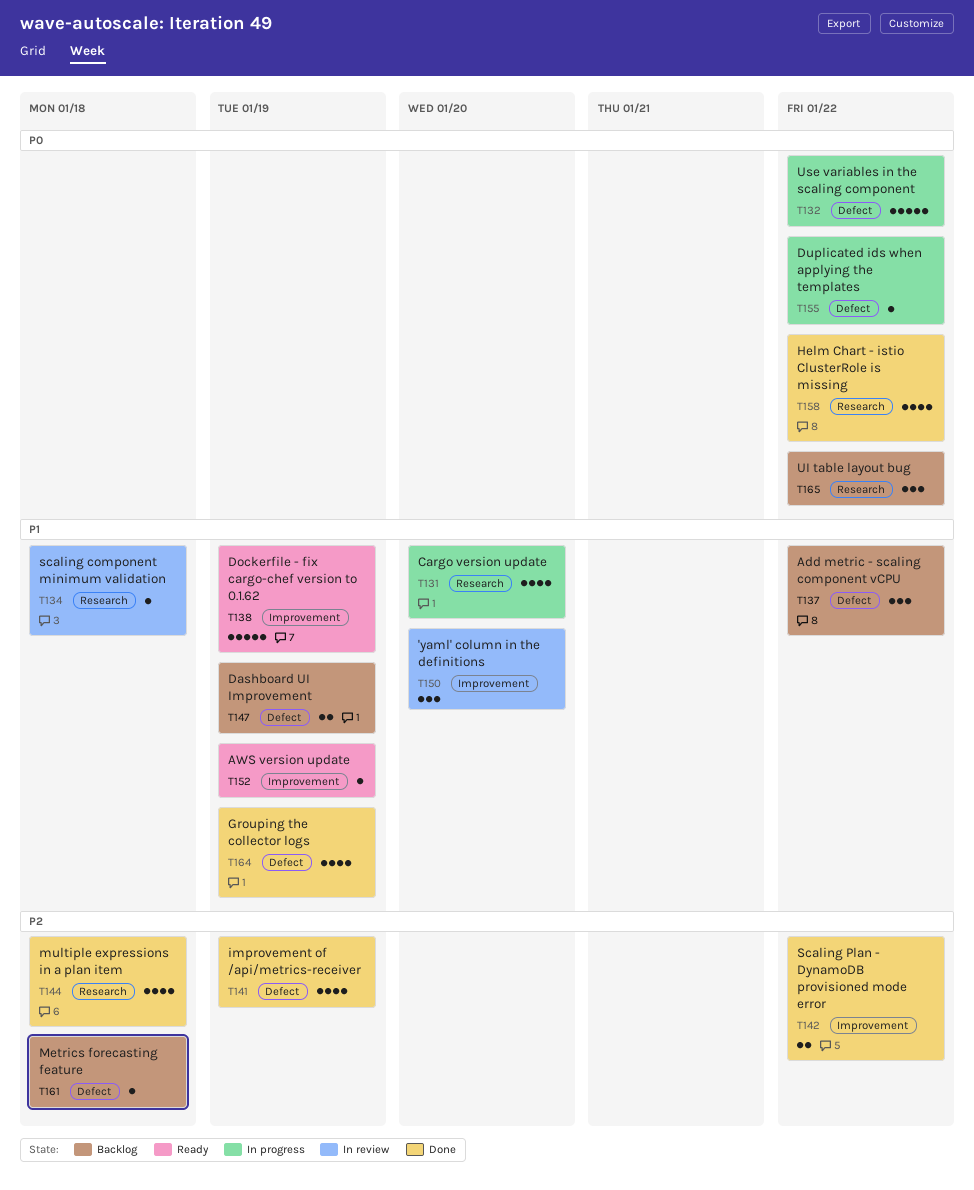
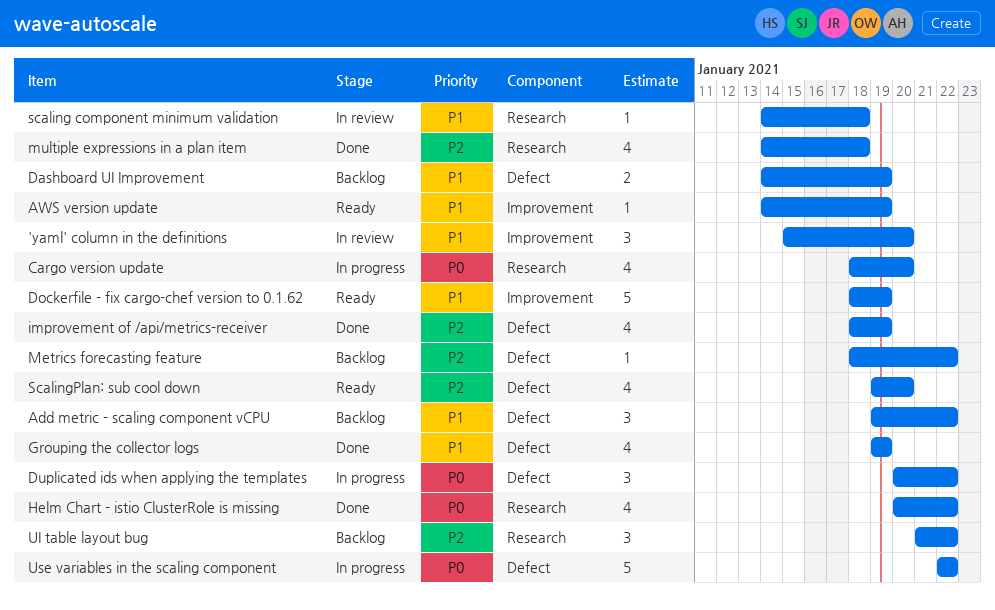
Cargo version update, priority: P1 -> P0
Duplicated ids when applying the templates, estimate: 1 -> 3
Metrics forecasting feature, due: Jan 18 -> Jan 22
Scaling Plan - DynamoDB provisioned mode error: present -> none
ScalingPlan: sub cool down: none -> present
UI table layout bug, priority: P0 -> P2

